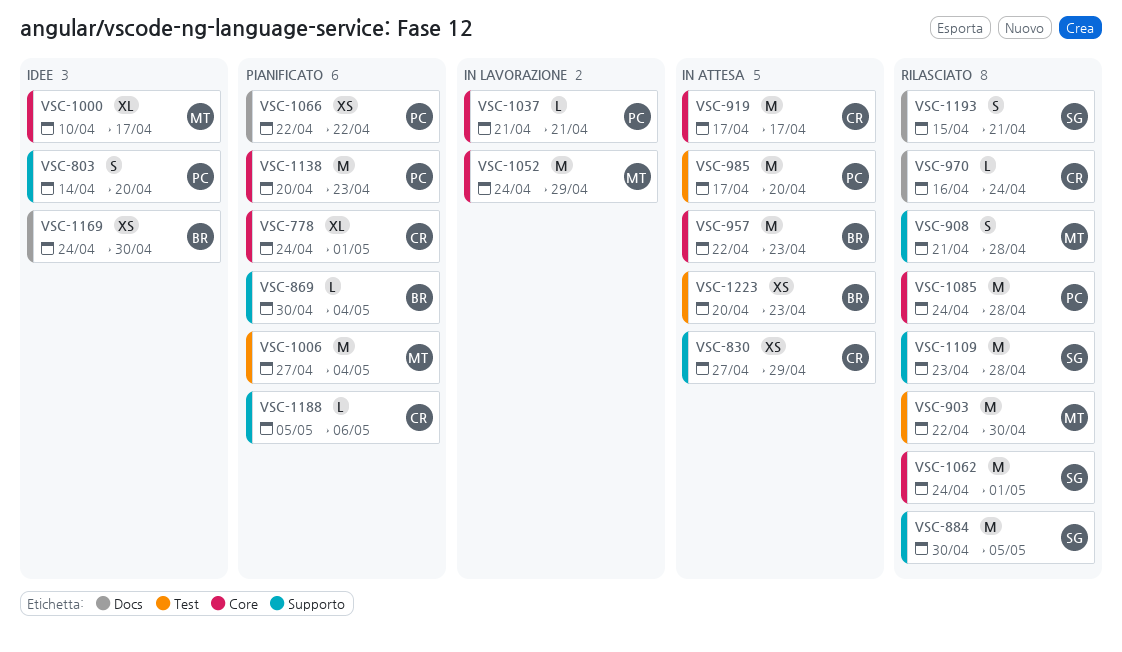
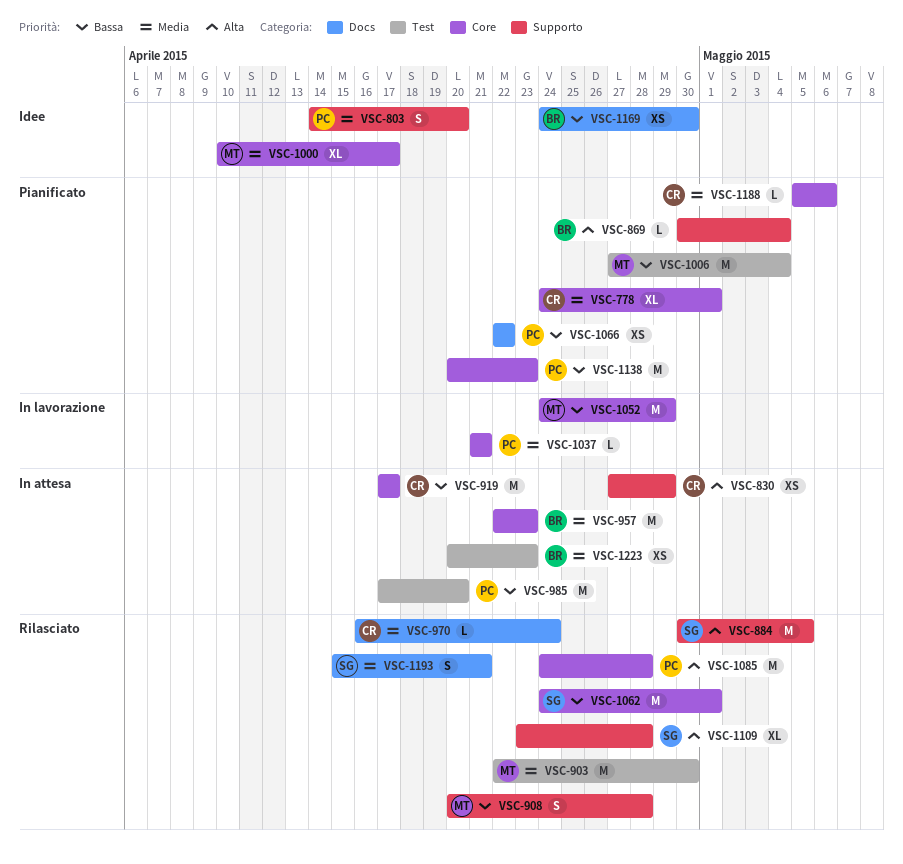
VSC-908, start: Apr 21 -> Apr 20
VSC-1109, estimate: M -> XL
VSC-1188, label: Supporto -> Core

